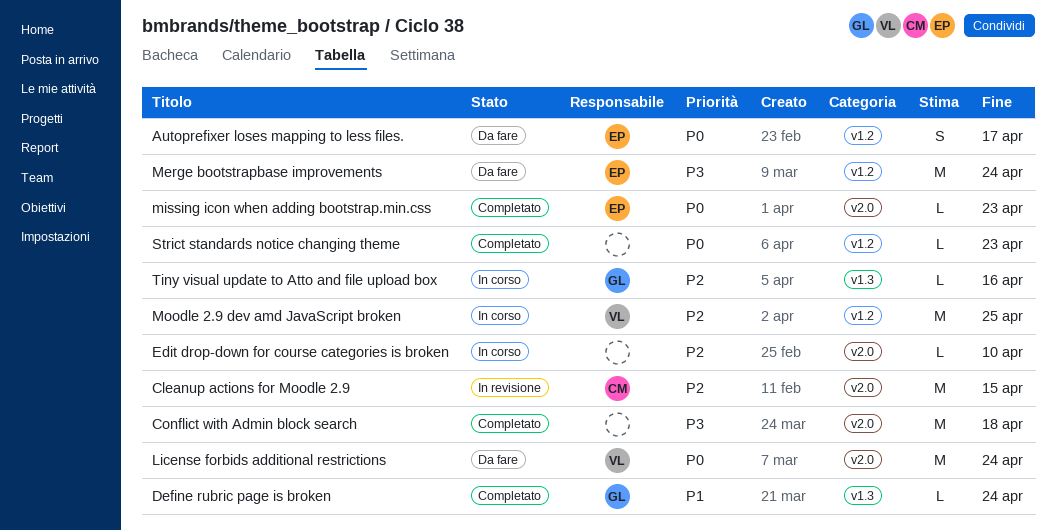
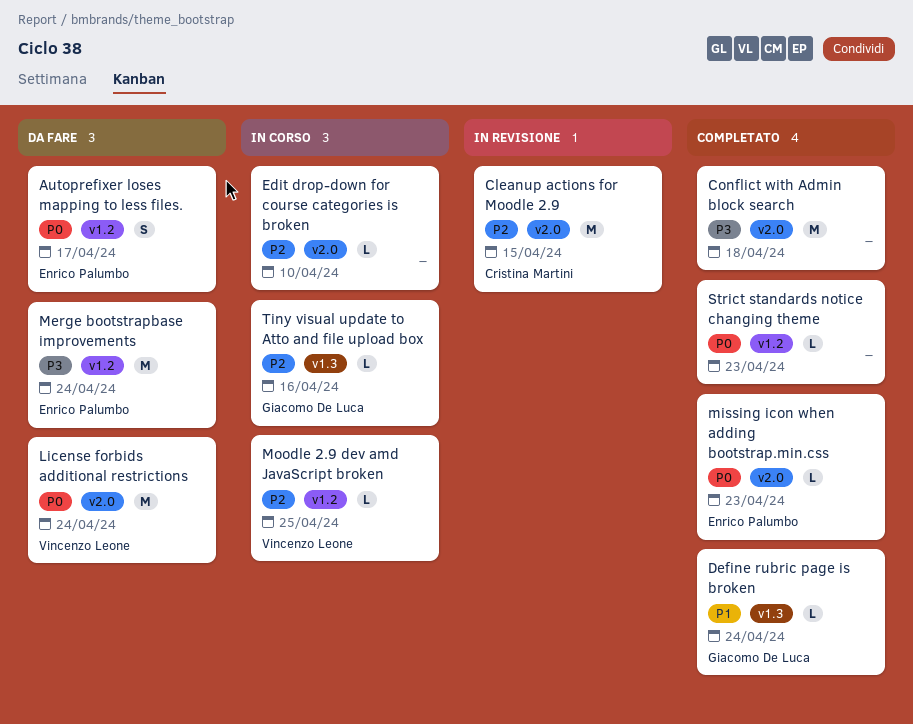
Moodle 2.9 dev amd JavaScript broken, estimate: M -> L

